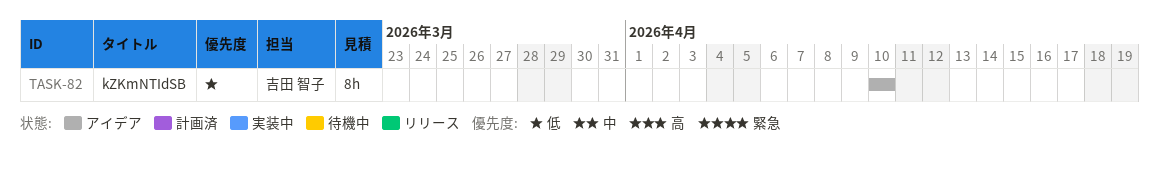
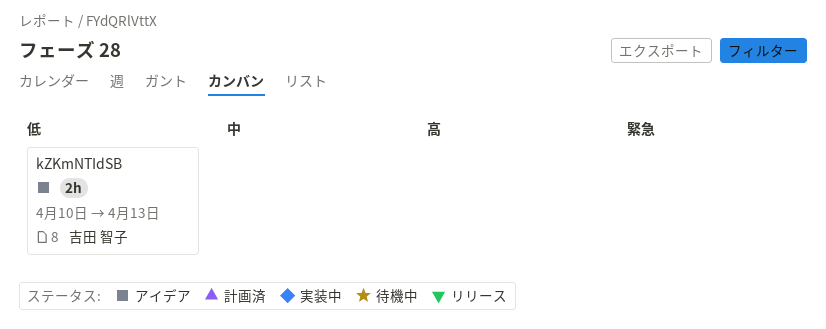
kZKmNTIdSB, estimate: 8h -> 2h
kZKmNTIdSB, due: Apr 10 -> Apr 13

